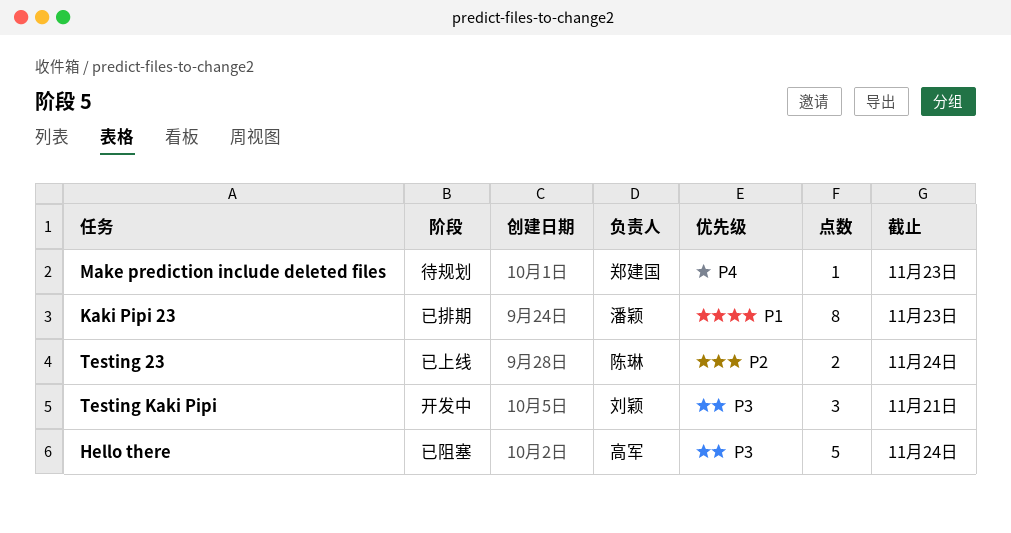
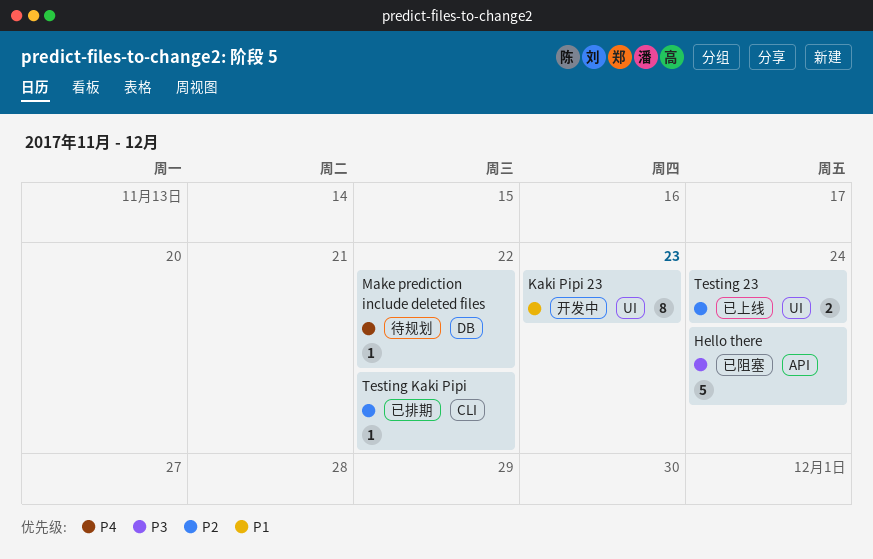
Kaki Pipi 23, status: 已排期 -> 开发中
Make prediction include deleted files, due: Nov 23 -> Nov 22
Testing Kaki Pipi, status: 开发中 -> 已排期
Testing Kaki Pipi, priority: P3 -> P2
Testing Kaki Pipi, estimate: 3 -> 1
Testing Kaki Pipi, due: Nov 21 -> Nov 22

